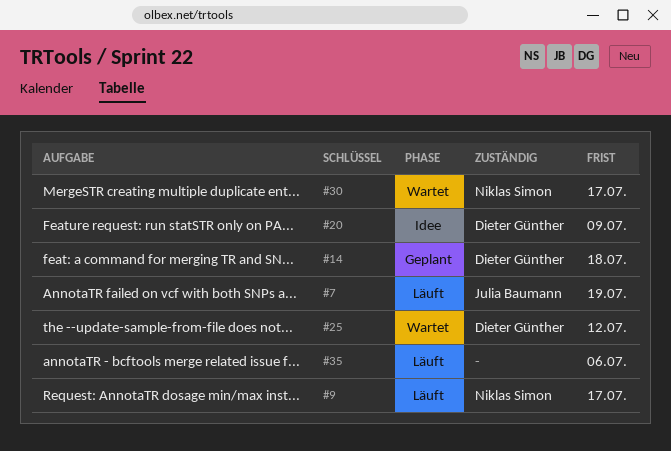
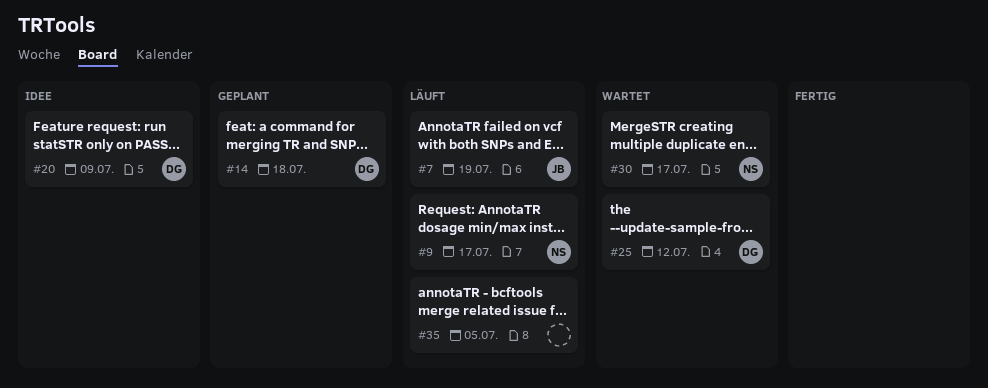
#35, due: Jul 6 -> Jul 5

